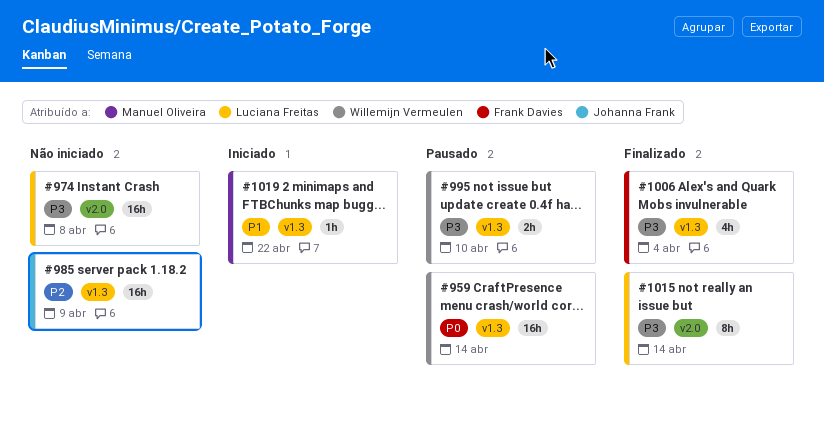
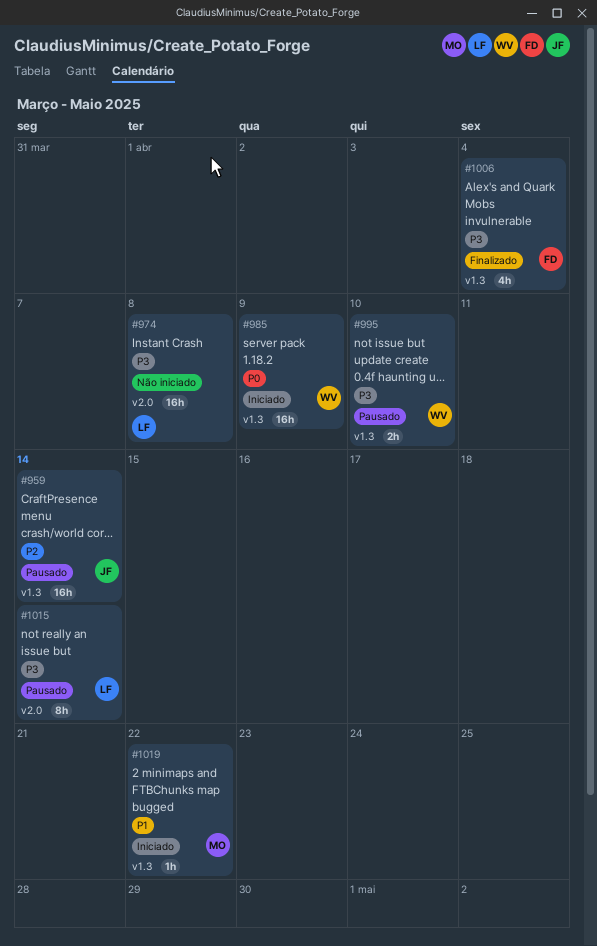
#959, owner: Willemijn Vermeulen -> Johanna Frank
#959, priority: P0 -> P2
#985, status: Não iniciado -> Iniciado
#985, owner: Johanna Frank -> Willemijn Vermeulen
#985, priority: P2 -> P0
#1015, status: Finalizado -> Pausado

